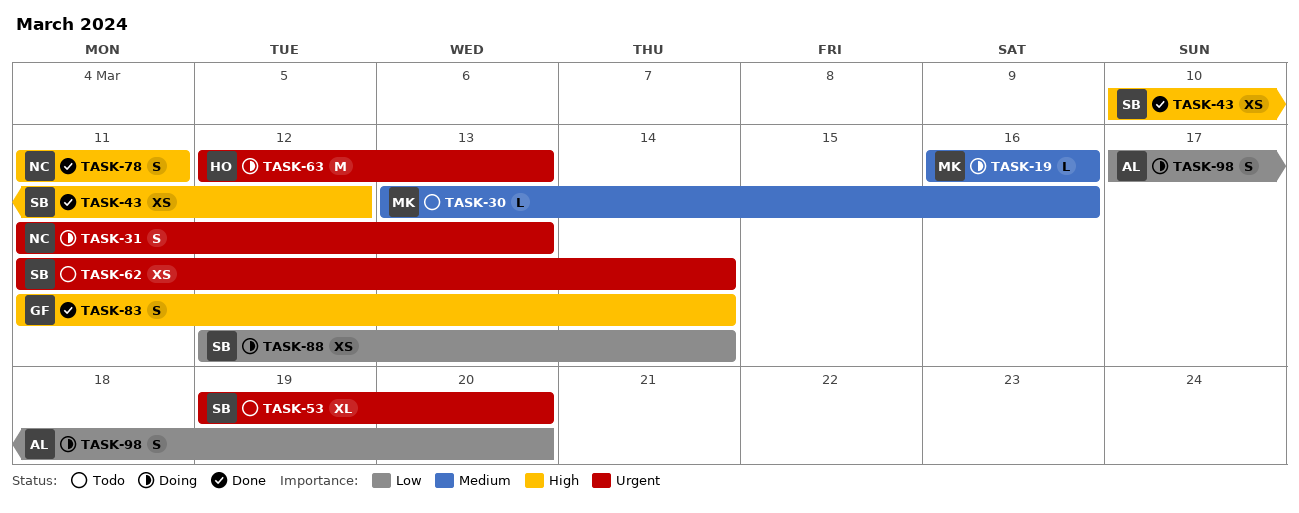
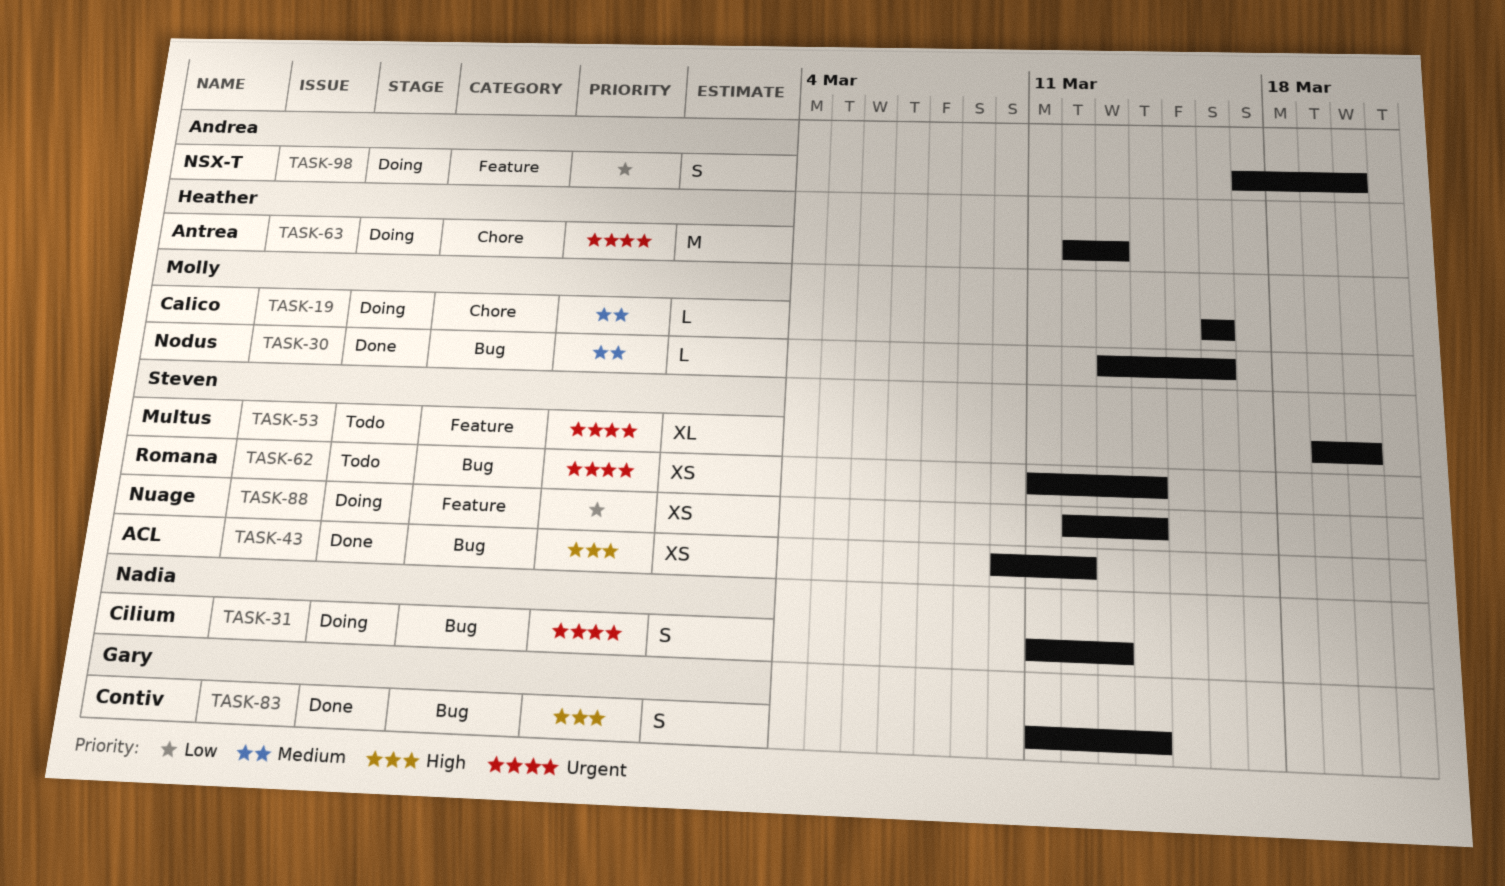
TASK-30, status: Todo -> Done
TASK-78: present -> none

